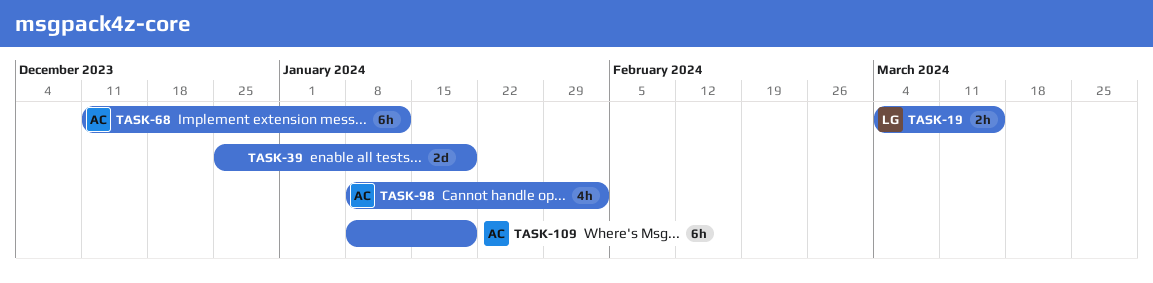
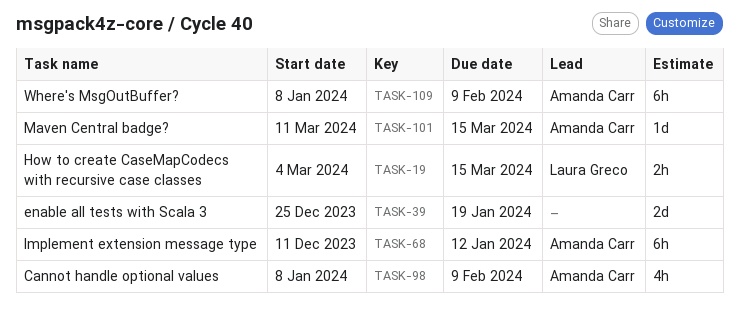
TASK-98, due: Feb 2 -> Feb 9
TASK-101: none -> present
TASK-109, due: Jan 19 -> Feb 9

